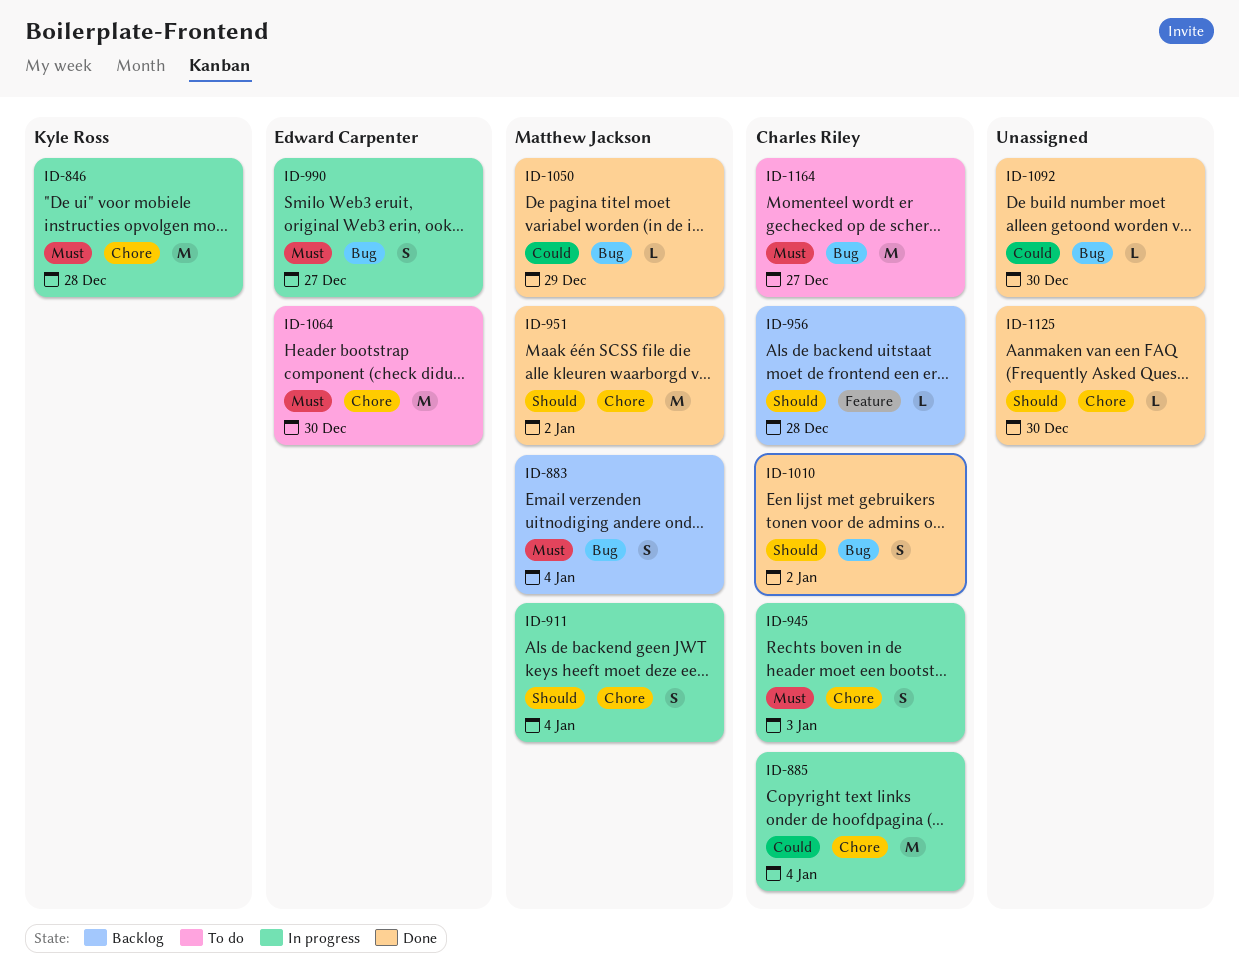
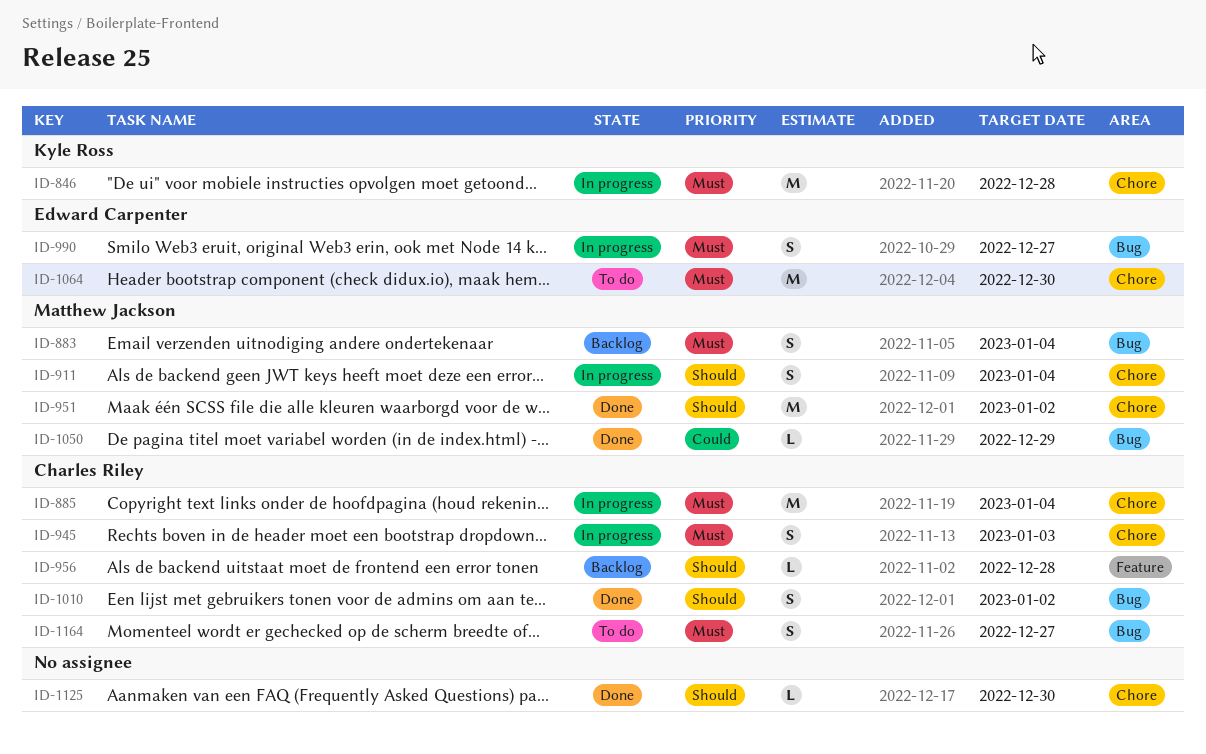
ID-885, priority: Could -> Must
ID-1092: present -> none
ID-1164, estimate: M -> S

